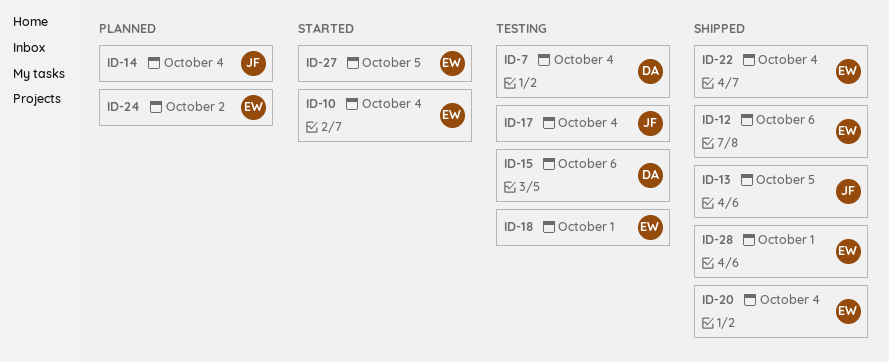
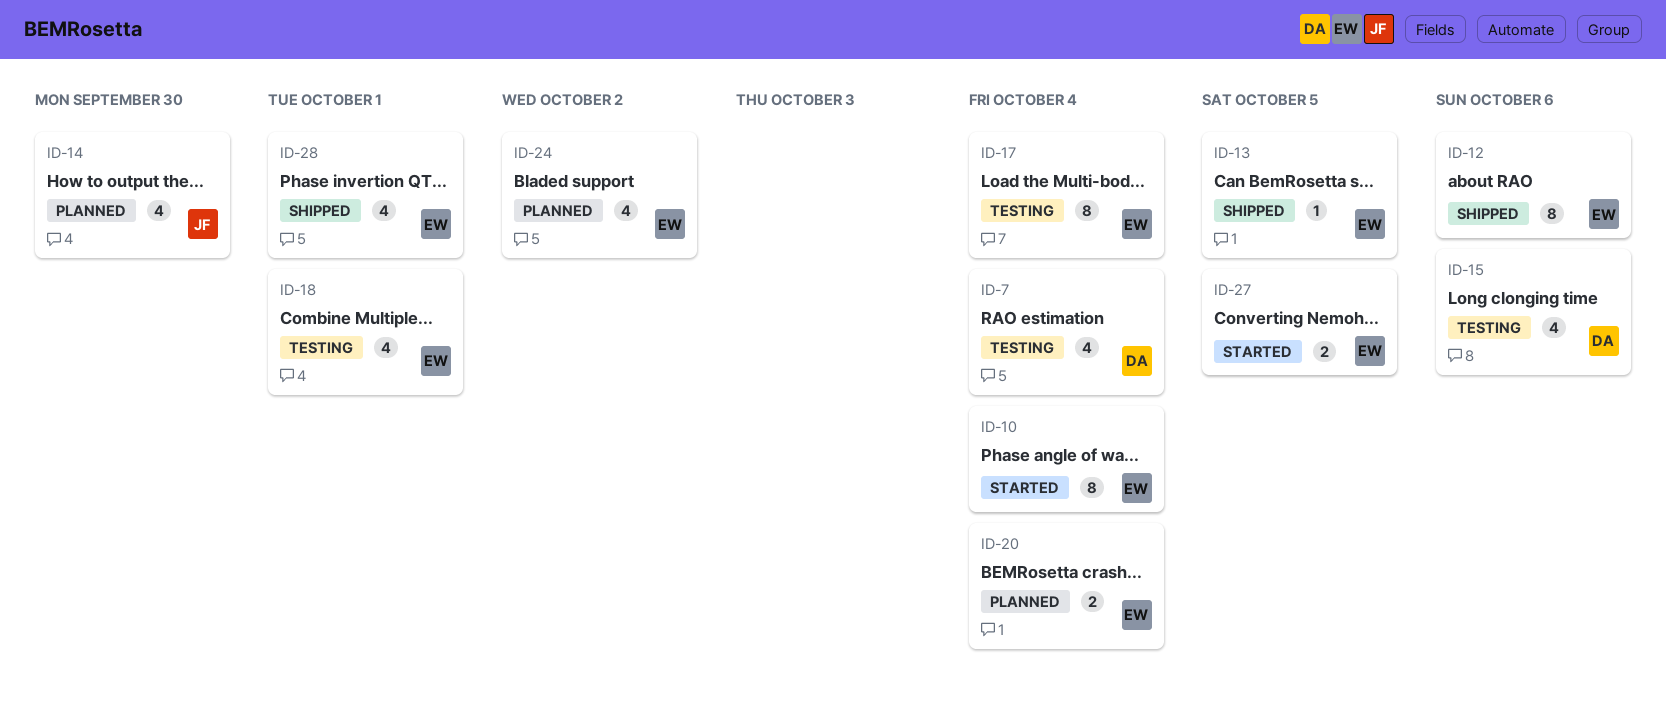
ID-13, owner: JF -> EW
ID-14, due: Oct 4 -> Sep 30
ID-17, owner: JF -> EW
ID-20, status: Shipped -> Planned
ID-22: present -> none

